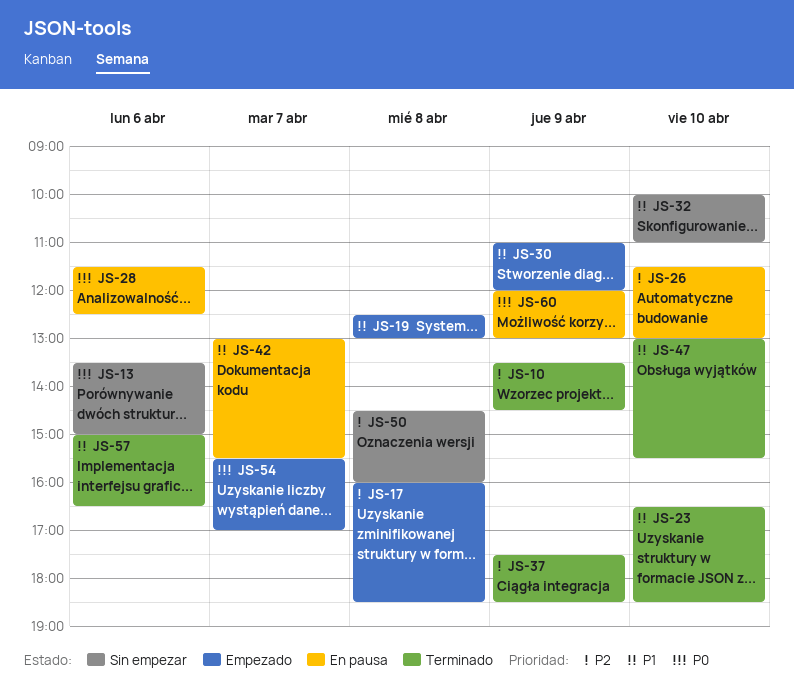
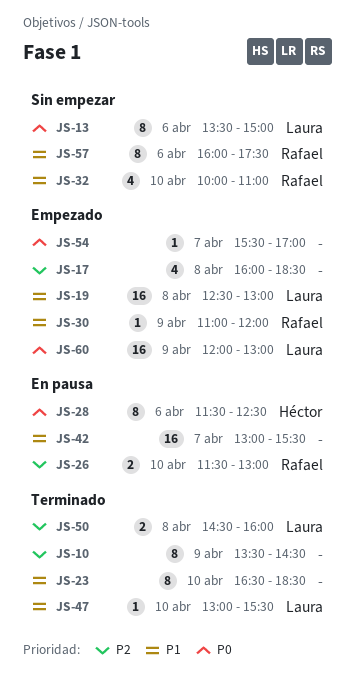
JS-37: present -> none
JS-50, status: Sin empezar -> Terminado
JS-57, status: Terminado -> Sin empezar
JS-57, begins: 15:00 -> 16:00
JS-57, ends: 16:30 -> 17:30
JS-60, status: En pausa -> Empezado

